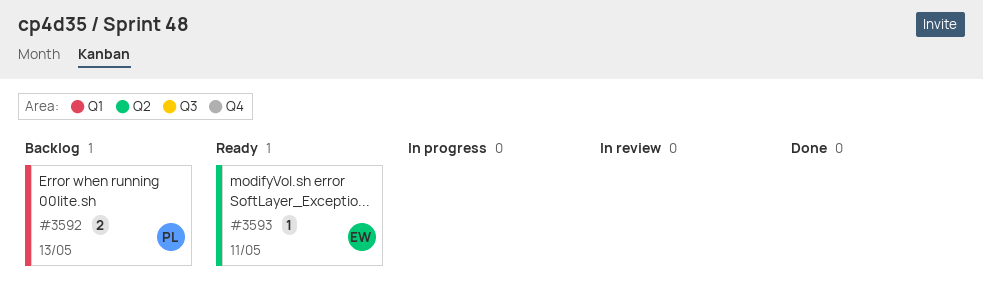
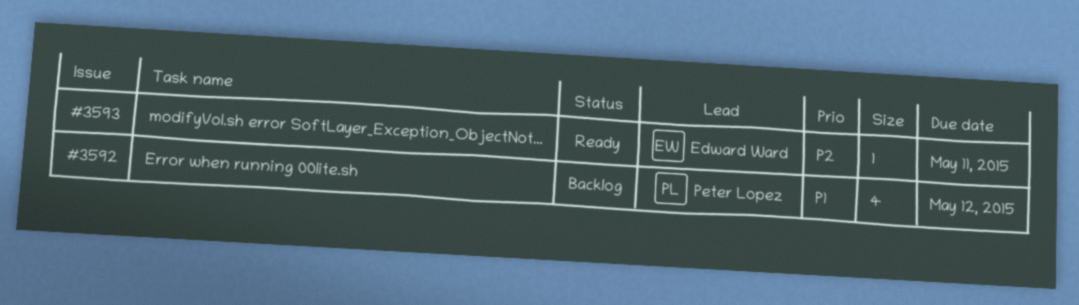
#3592, estimate: 2 -> 4
#3592, due: May 13 -> May 12

